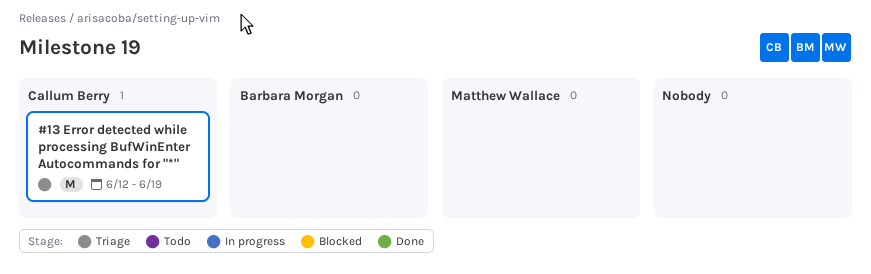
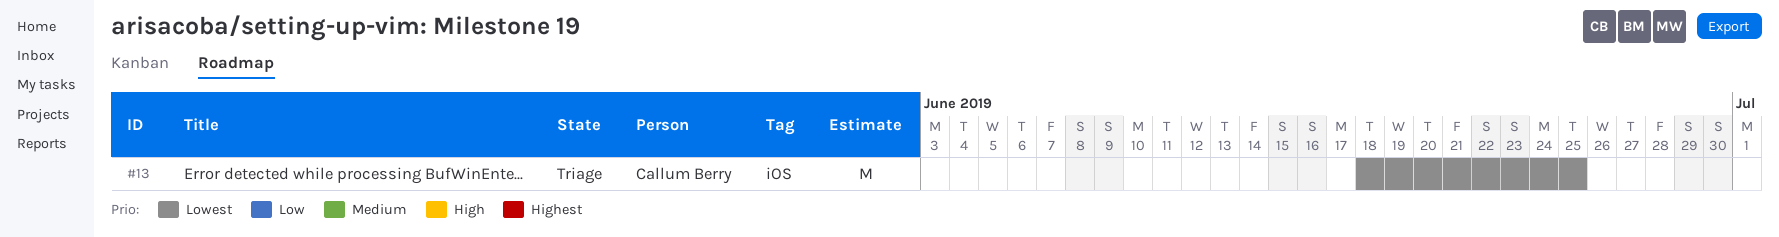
#13, start: Jun 12 -> Jun 18
#13, due: Jun 19 -> Jun 25

